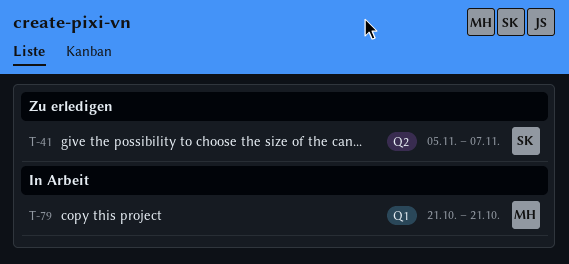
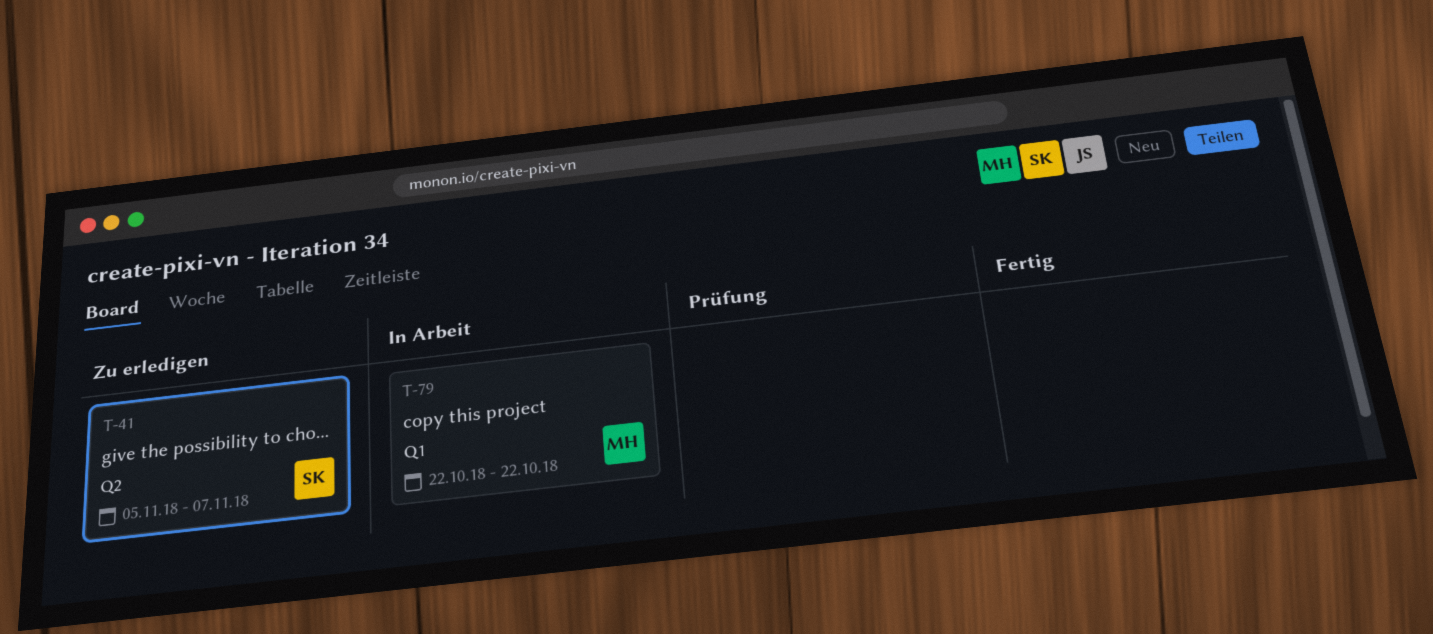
T-79, start: Oct 21 -> Oct 22
T-79, due: Oct 21 -> Oct 22

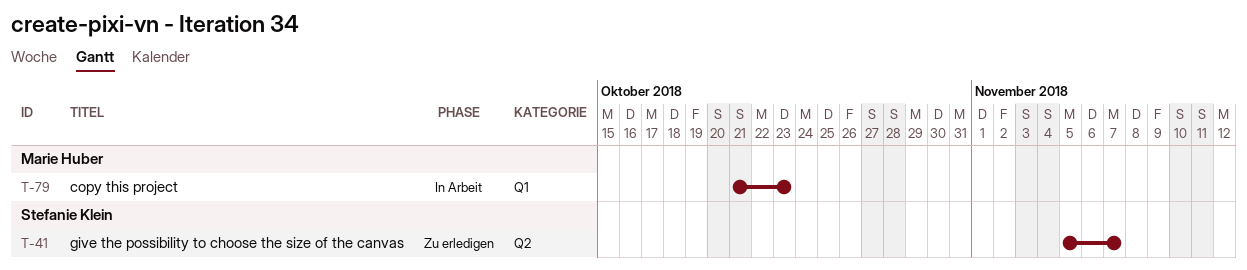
T-79, start: Oct 22 -> Oct 21
T-79, due: Oct 22 -> Oct 23

